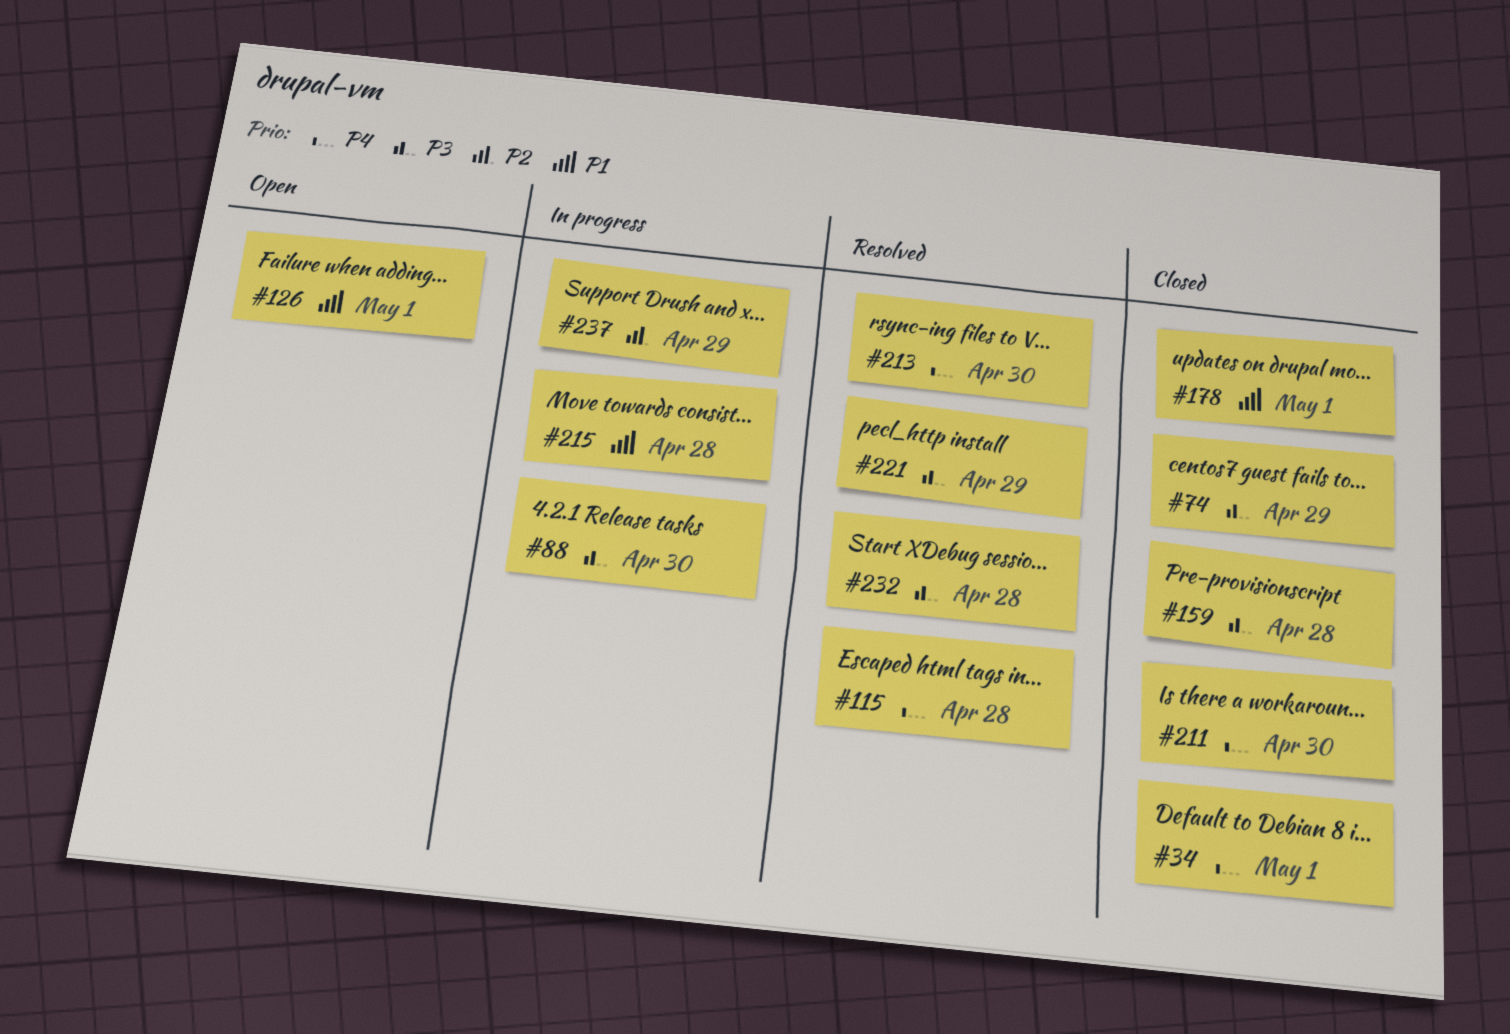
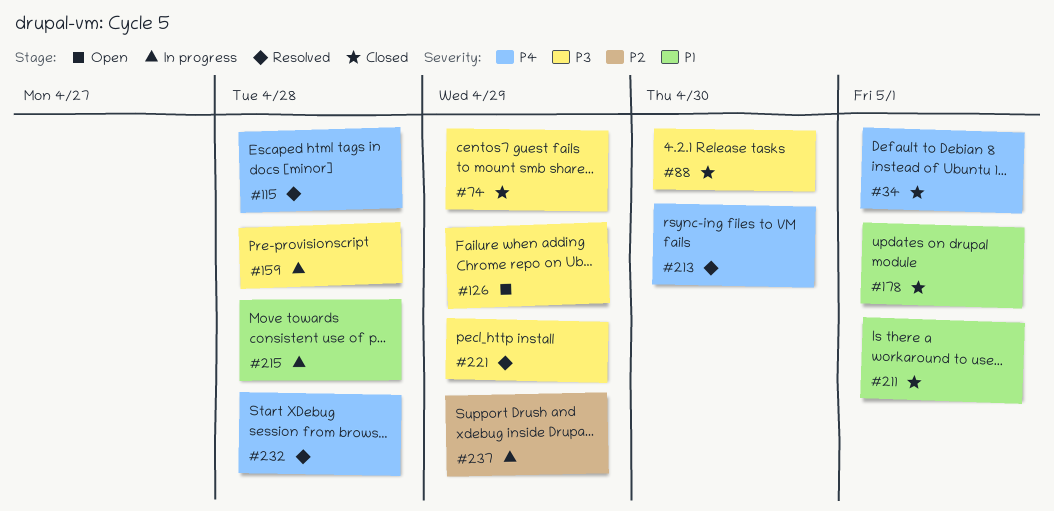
#88, status: In progress -> Closed
#126, priority: P1 -> P3
#126, due: May 1 -> Apr 29
#159, status: Closed -> In progress
#211, priority: P4 -> P1
#211, due: Apr 30 -> May 1
#232, priority: P3 -> P4

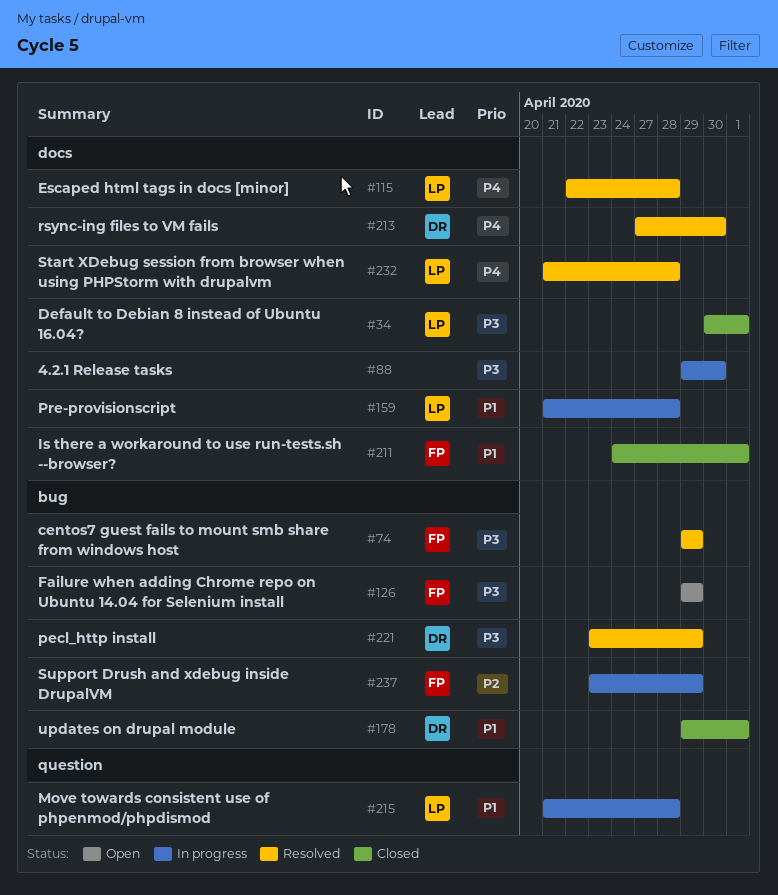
#34, priority: P4 -> P3
#74, status: Closed -> Resolved
#88, status: Closed -> In progress
#159, priority: P3 -> P1

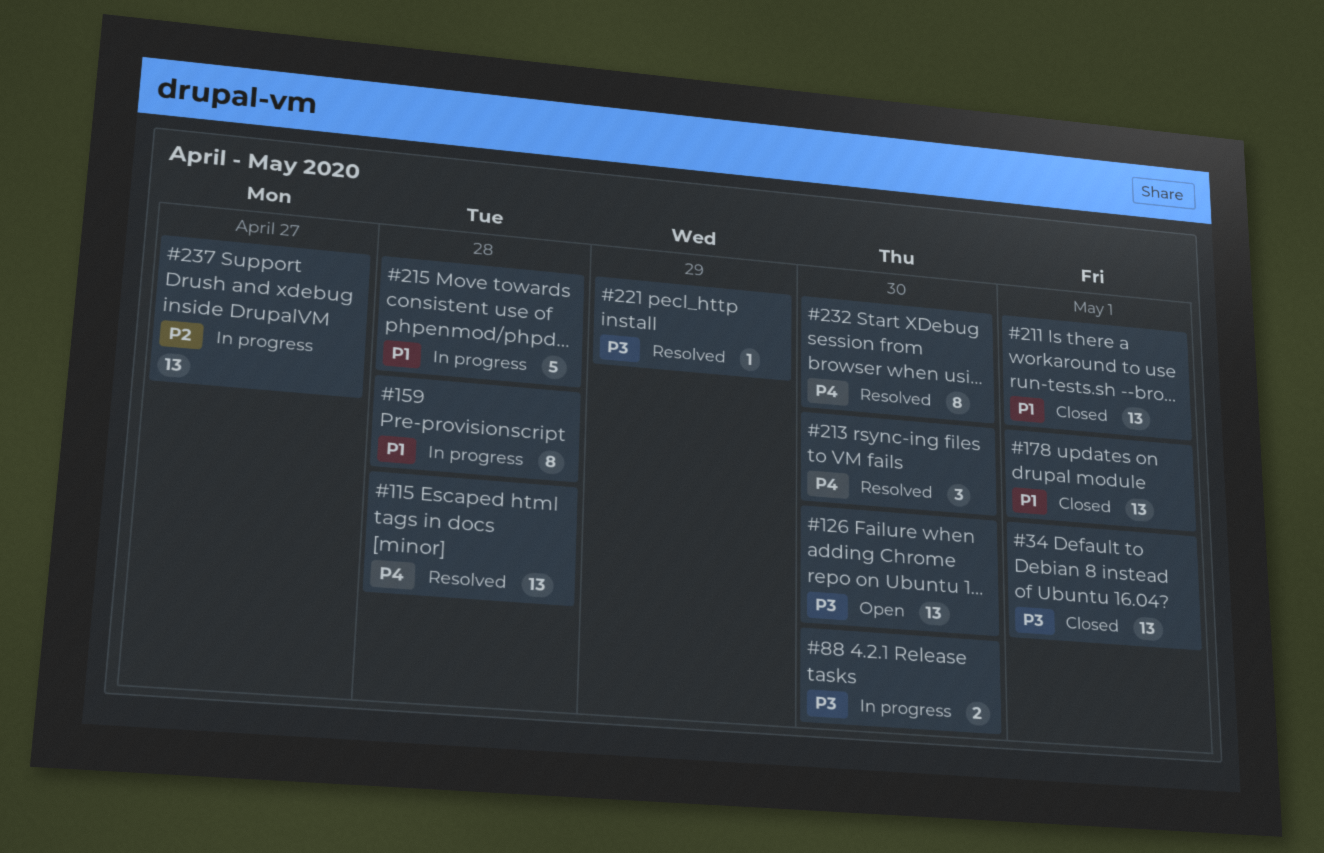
#74: present -> none
#126, due: Apr 29 -> Apr 30
#232, due: Apr 28 -> Apr 30
#237, due: Apr 29 -> Apr 27

